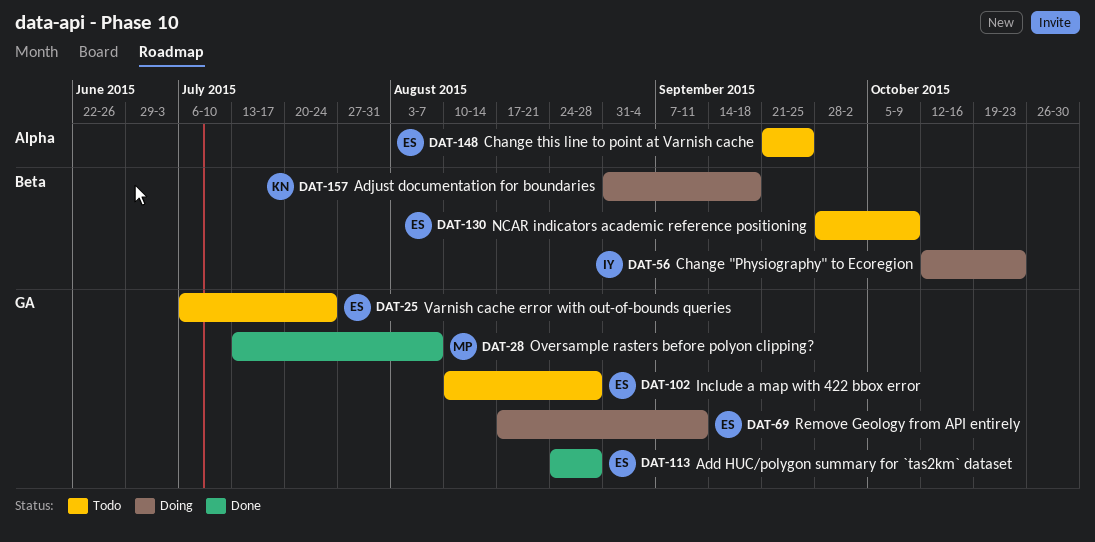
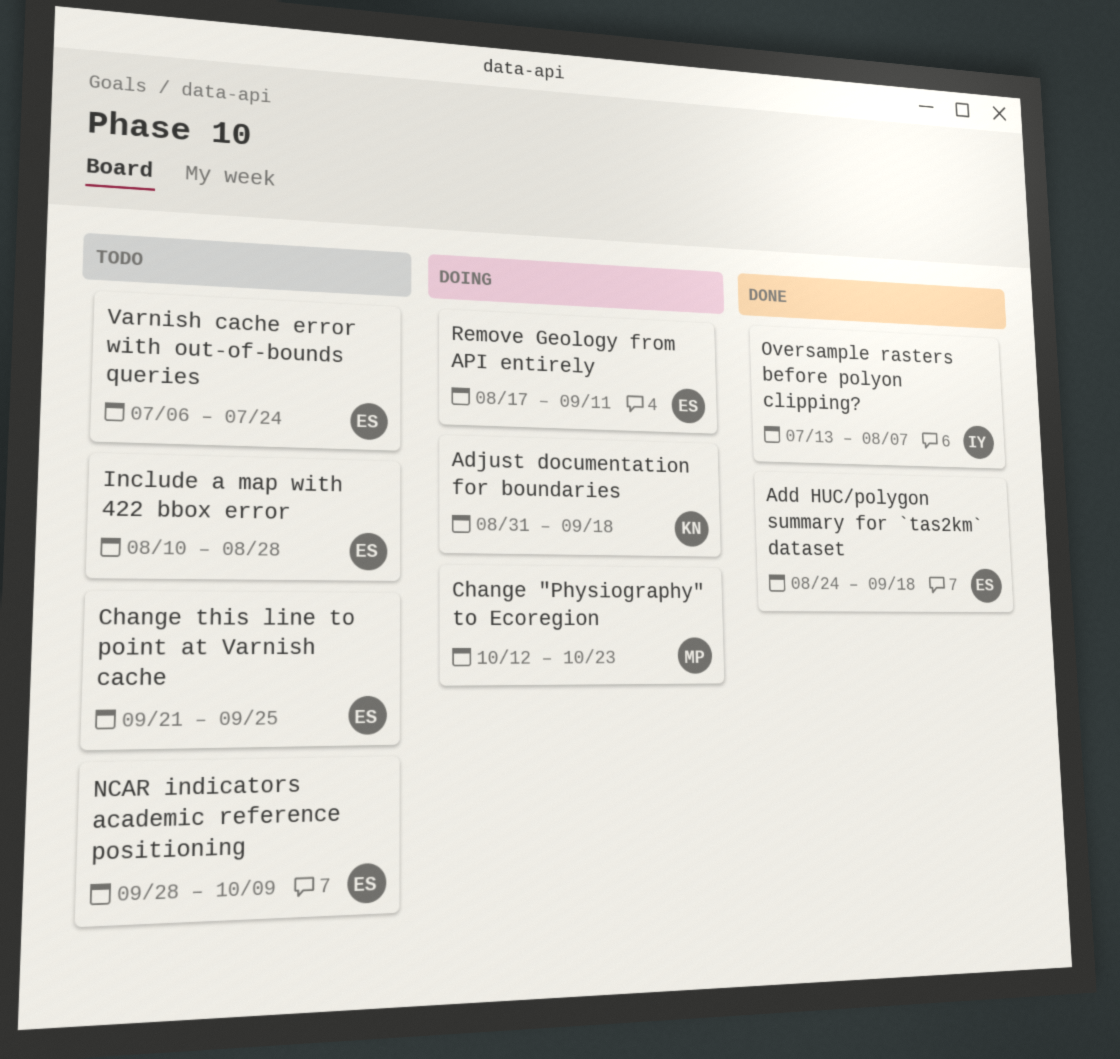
Add HUC/polygon summary for `tas2km` dataset, due: Aug 28 -> Sep 18
Change "Physiography" to Ecoregion, owner: IY -> MP
Oversample rasters before polyon clipping?, owner: MP -> IY

